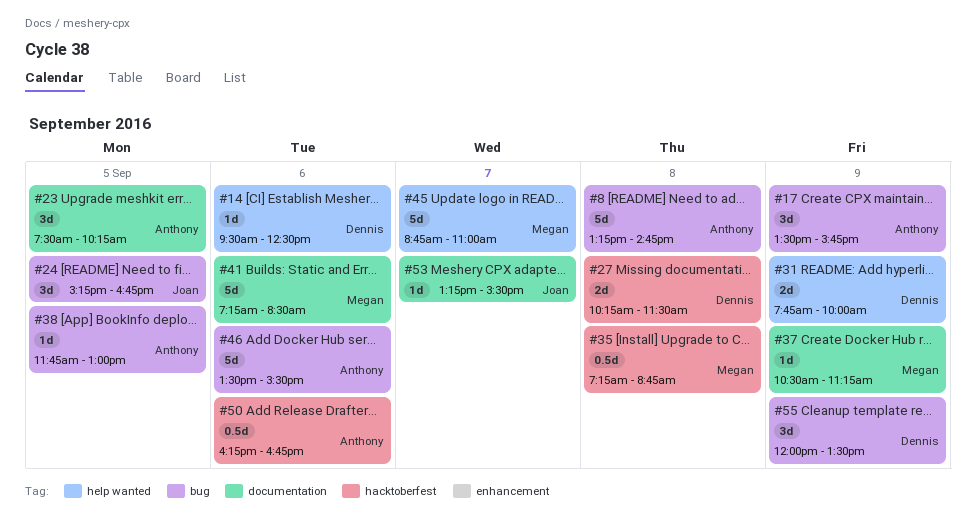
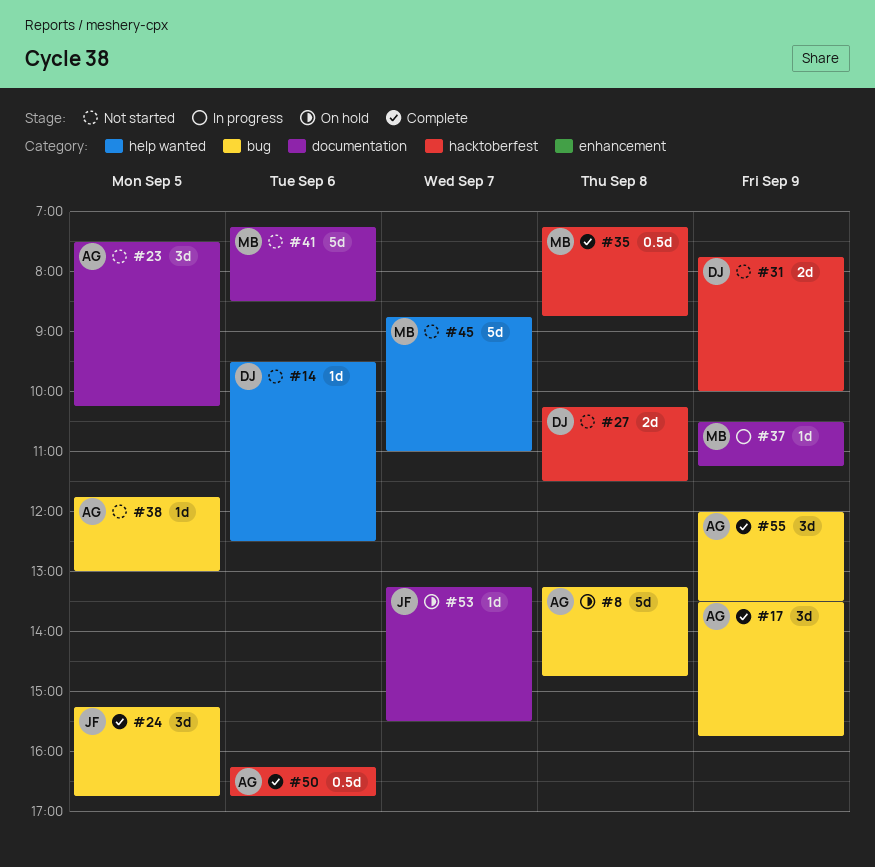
#31, label: help wanted -> hacktoberfest
#46: present -> none
#55, owner: Dennis -> Anthony

